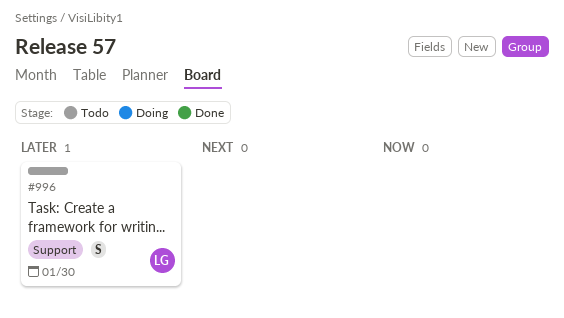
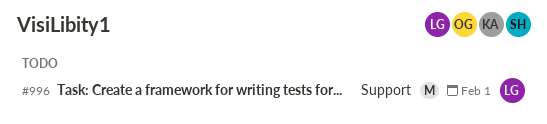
#996, estimate: S -> M
#996, due: Jan 30 -> Feb 1

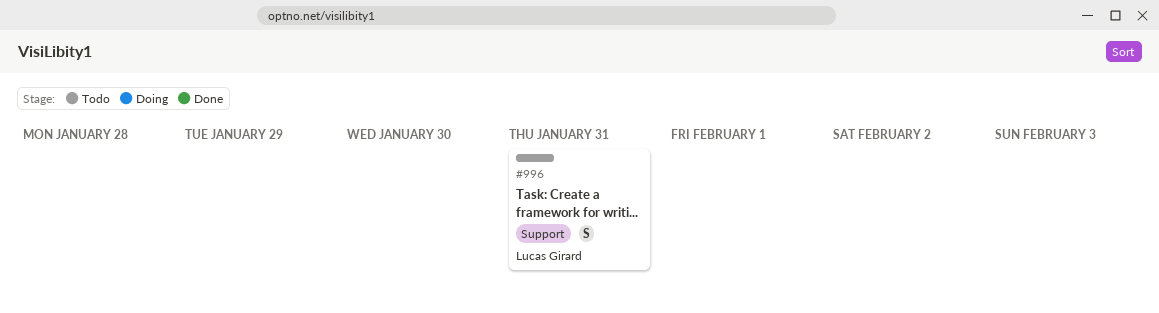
#996, estimate: M -> S
#996, due: Feb 1 -> Jan 31

